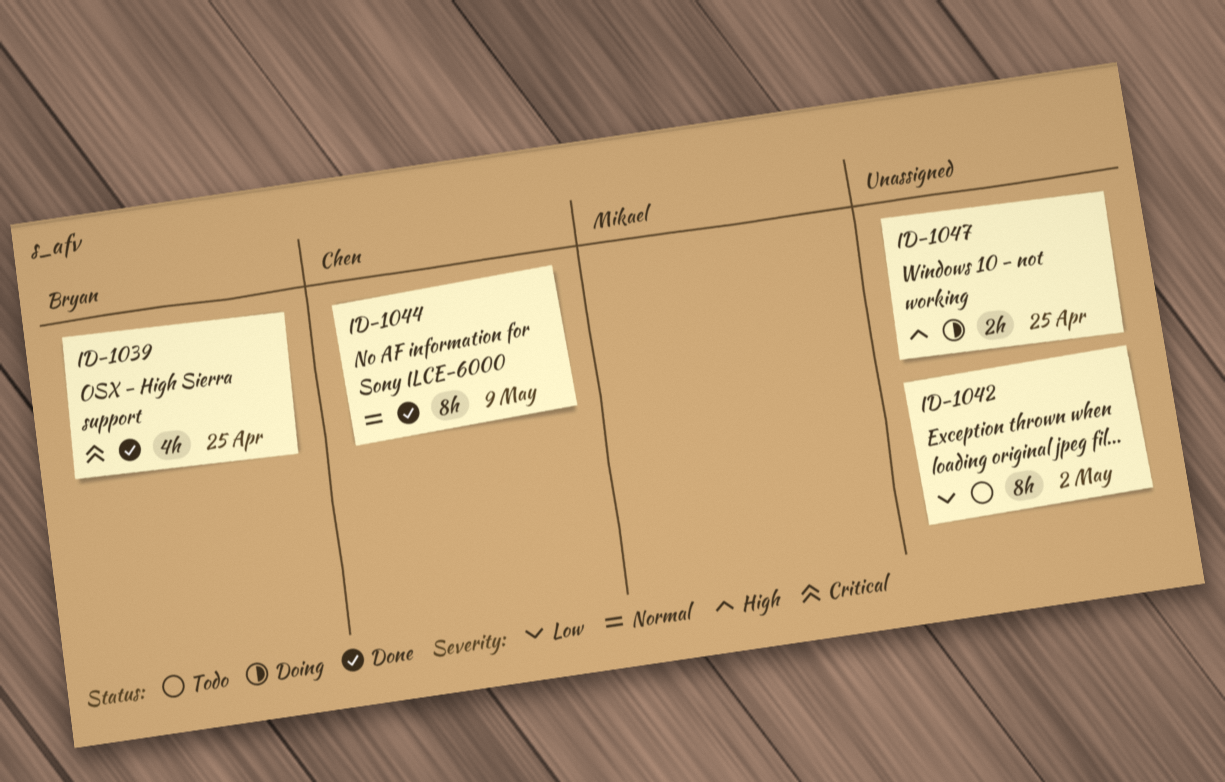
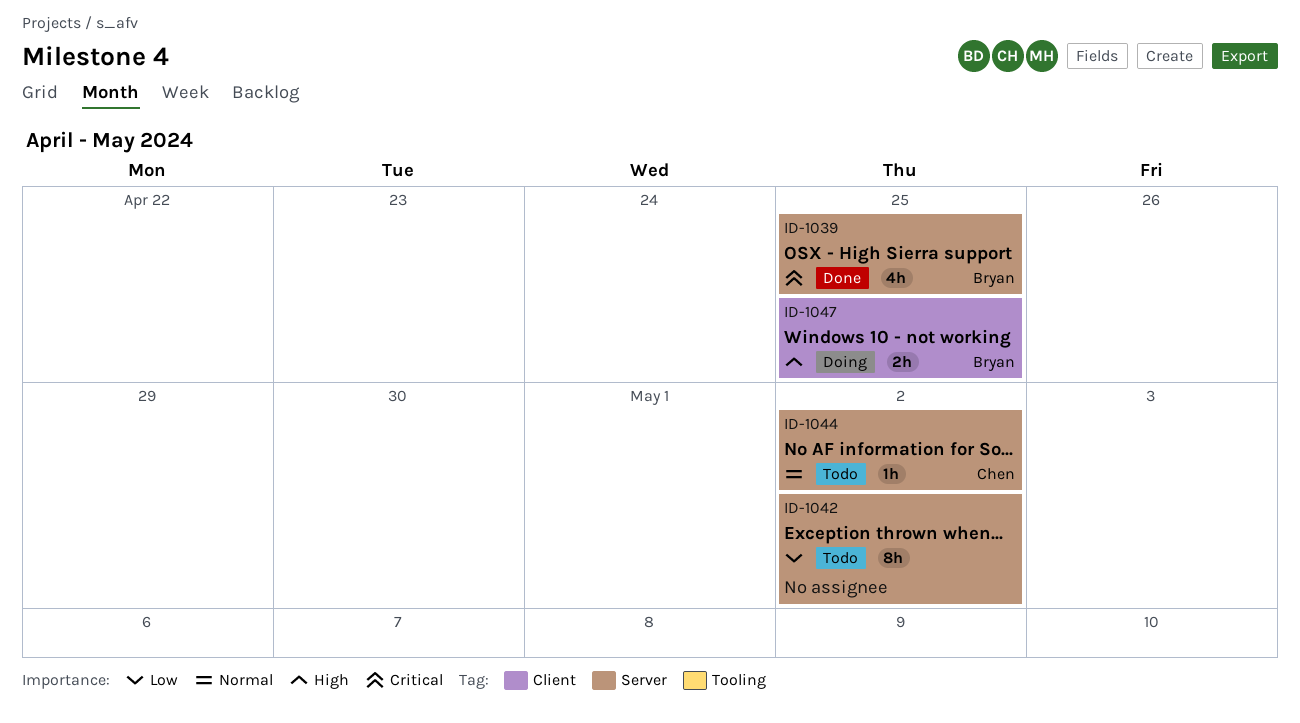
ID-1044, status: Done -> Todo
ID-1044, estimate: 8h -> 1h
ID-1044, due: May 9 -> May 2
ID-1047, owner: none -> Bryan

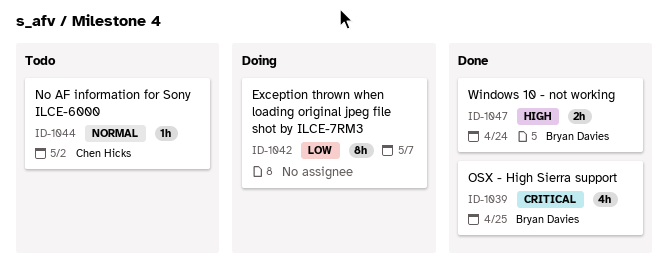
ID-1042, status: Todo -> Doing
ID-1042, due: May 2 -> May 7
ID-1047, status: Doing -> Done
ID-1047, due: Apr 25 -> Apr 24

